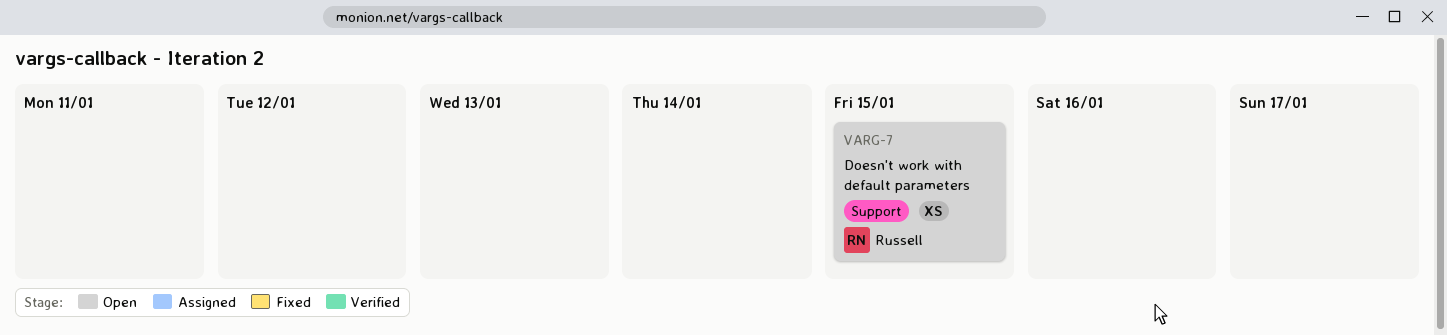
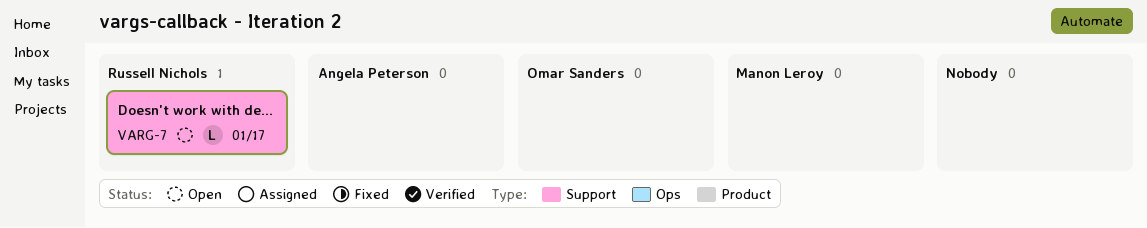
VARG-7, estimate: XS -> L
VARG-7, due: Jan 15 -> Jan 17

